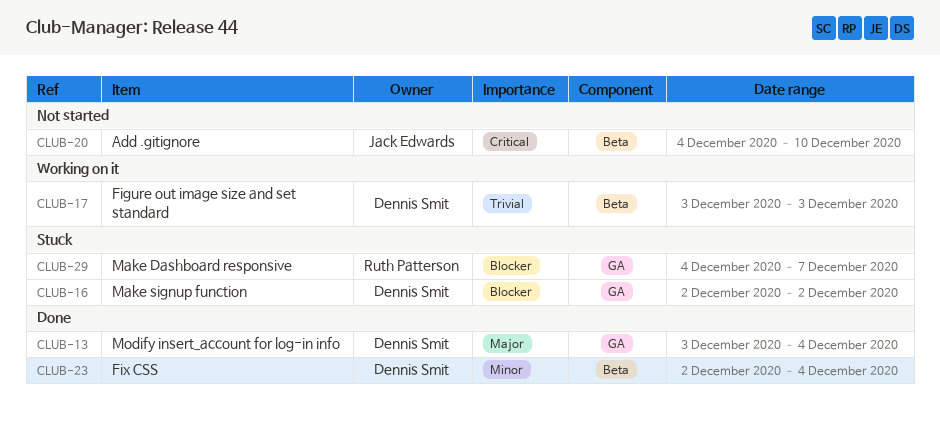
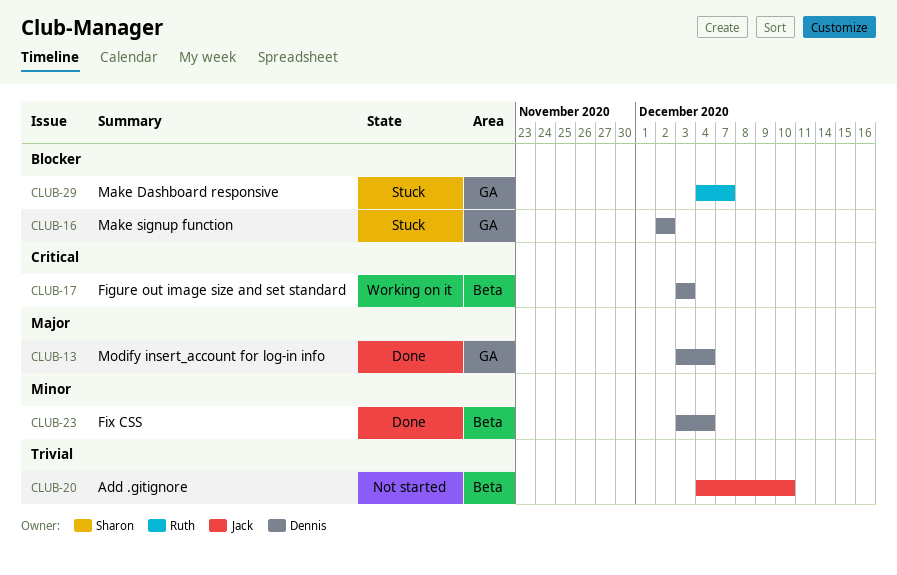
CLUB-17, priority: Trivial -> Critical
CLUB-20, priority: Critical -> Trivial
CLUB-23, start: Dec 2 -> Dec 3

